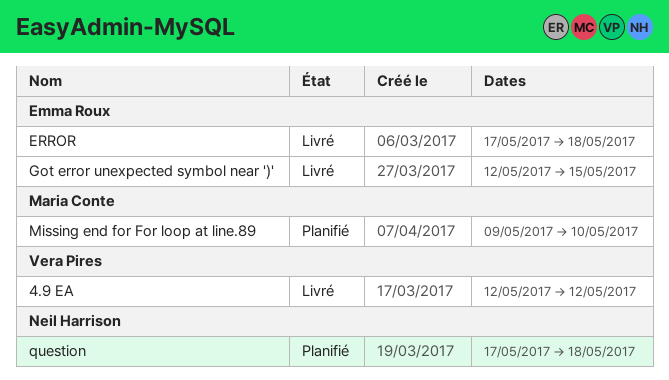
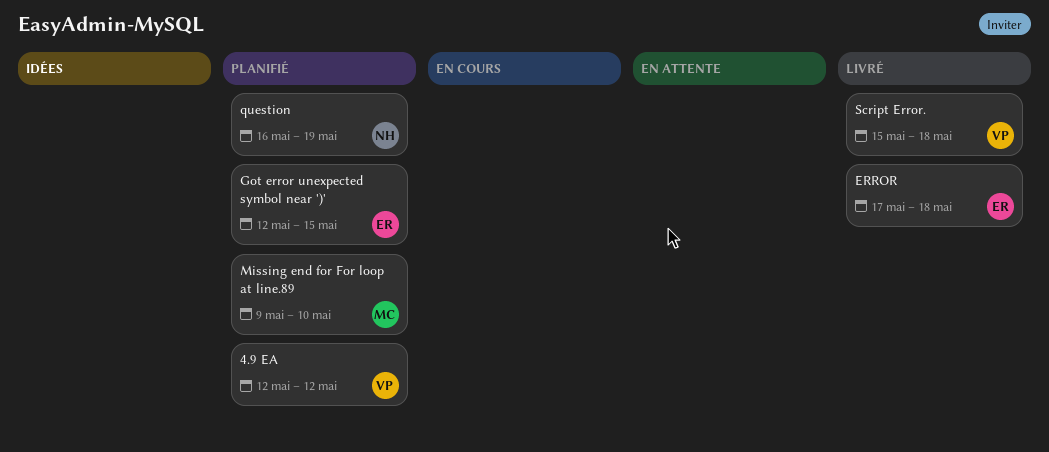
4.9 EA, status: Livré -> Planifié
Got error unexpected symbol near ')', status: Livré -> Planifié
question, start: May 17 -> May 16
question, due: May 18 -> May 19
Script Error.: none -> present

